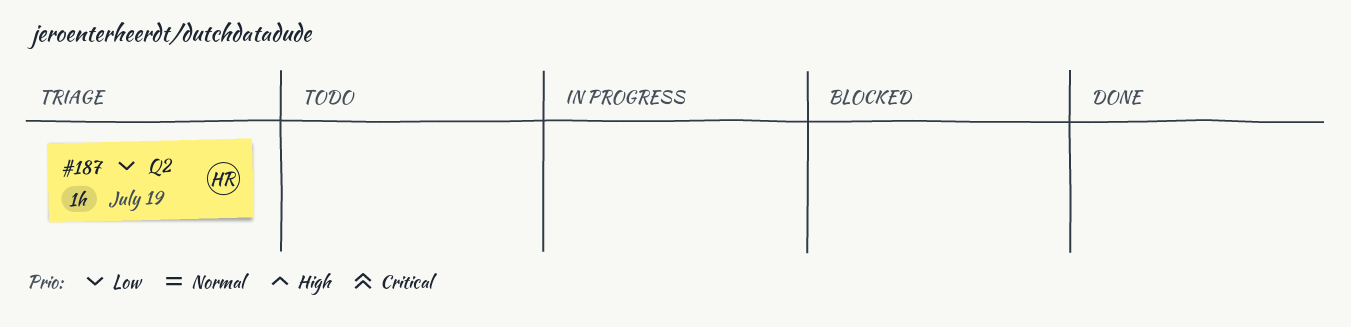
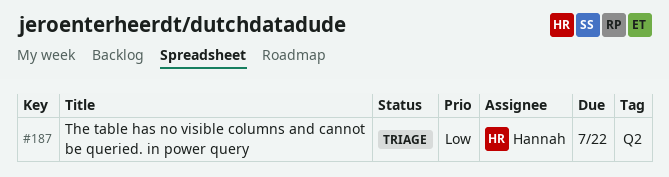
#187, due: Jul 19 -> Jul 22

